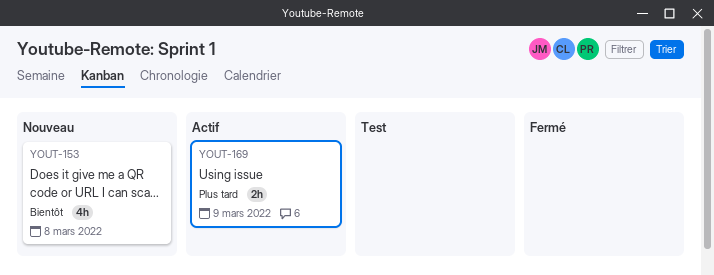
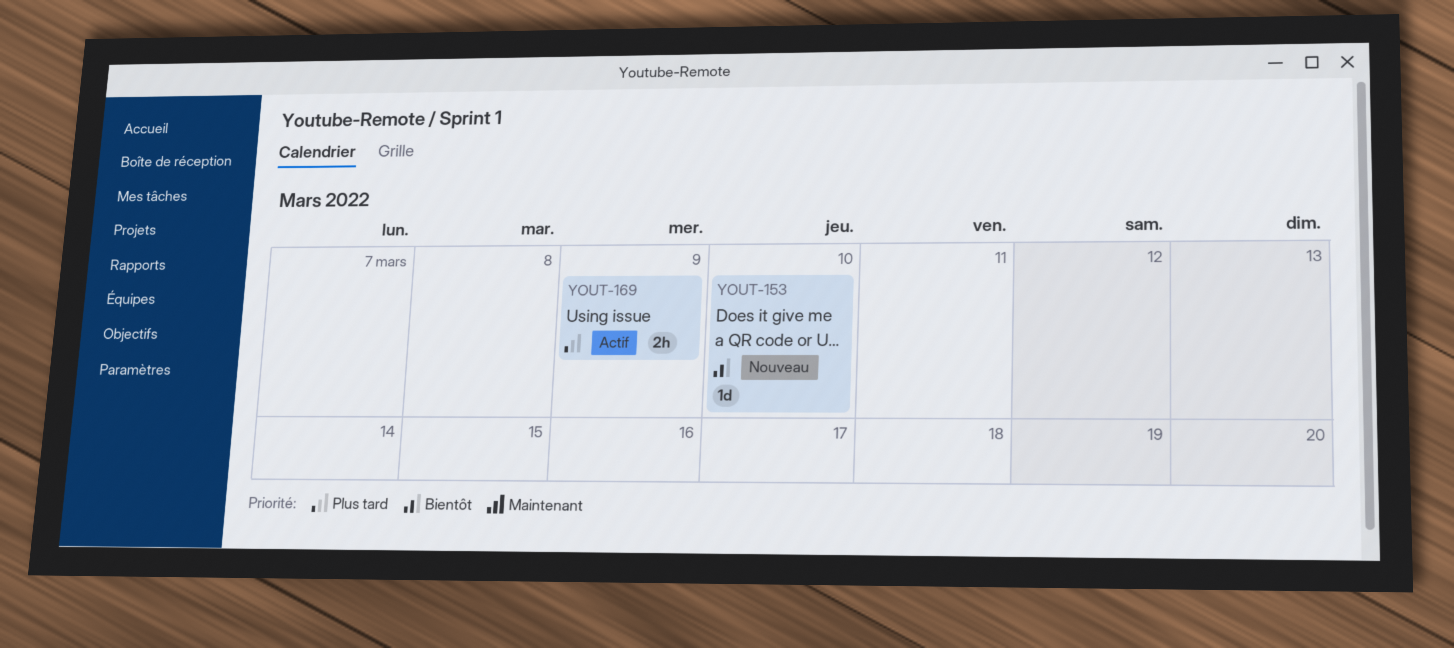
YOUT-153, estimate: 4h -> 1d
YOUT-153, due: Mar 8 -> Mar 10

